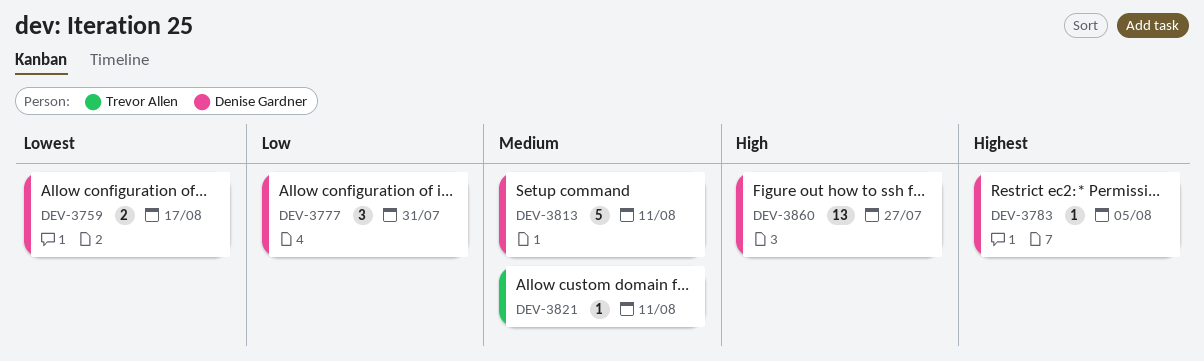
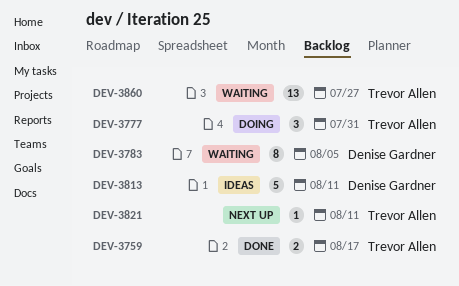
DEV-3759, owner: Denise Gardner -> Trevor Allen
DEV-3777, owner: Denise Gardner -> Trevor Allen
DEV-3783, estimate: 1 -> 8
DEV-3860, owner: Denise Gardner -> Trevor Allen

